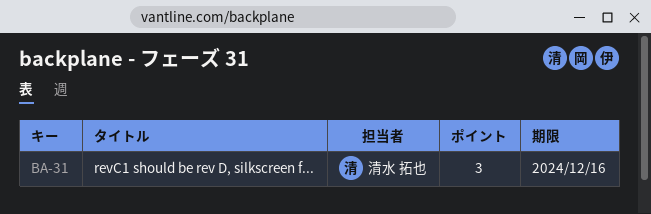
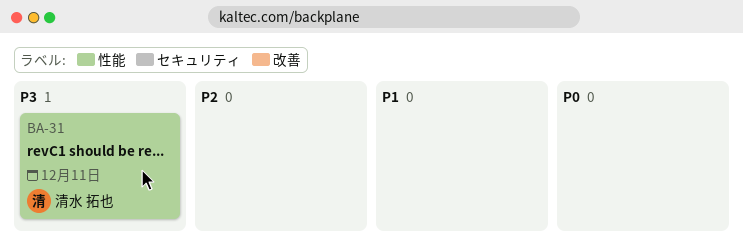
BA-31, due: Dec 16 -> Dec 11

